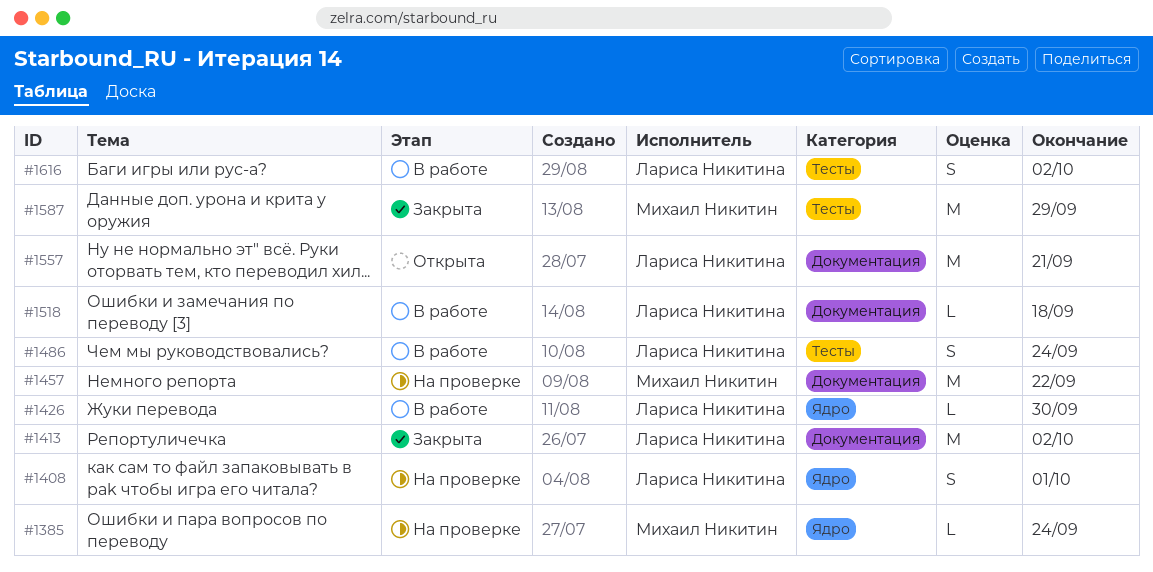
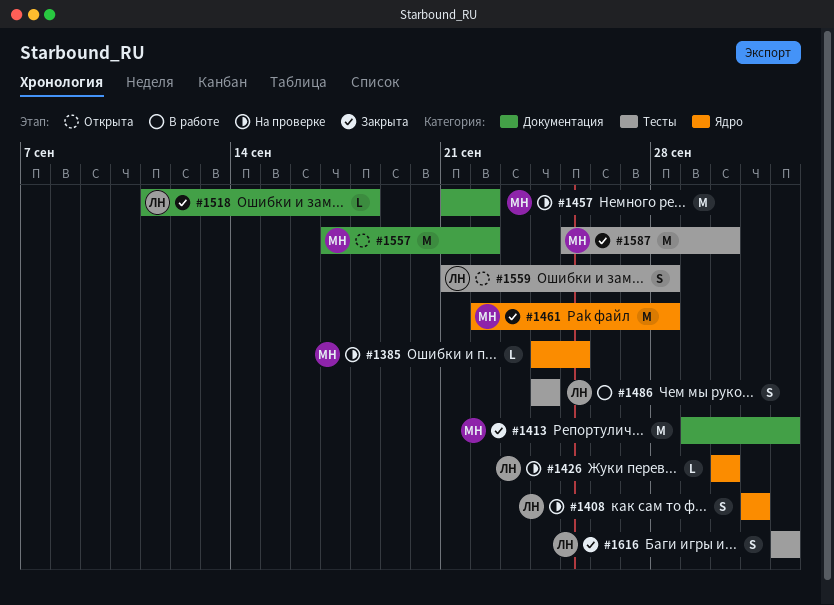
#1385, due: Sep 24 -> Sep 25
#1413, owner: Лариса Никитина -> Михаил Никитин
#1426, status: В работе -> На проверке
#1461: none -> present
#1518, status: В работе -> Закрыта
#1557, owner: Лариса Никитина -> Михаил Никитин
#1557, due: Sep 21 -> Sep 22
#1559: none -> present
#1587, due: Sep 29 -> Sep 30
#1616, status: В работе -> Закрыта

